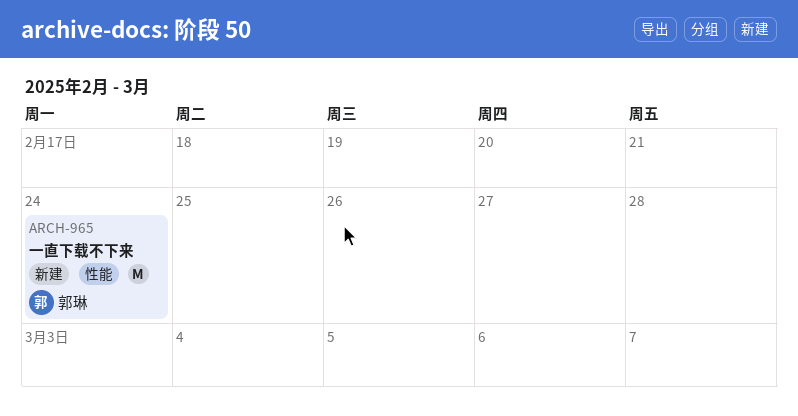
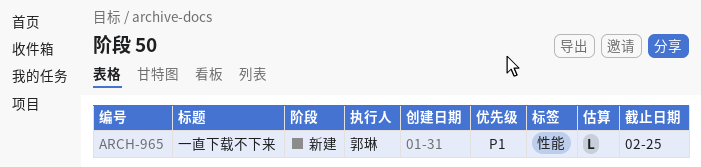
ARCH-965, estimate: M -> L
ARCH-965, due: Feb 24 -> Feb 25

